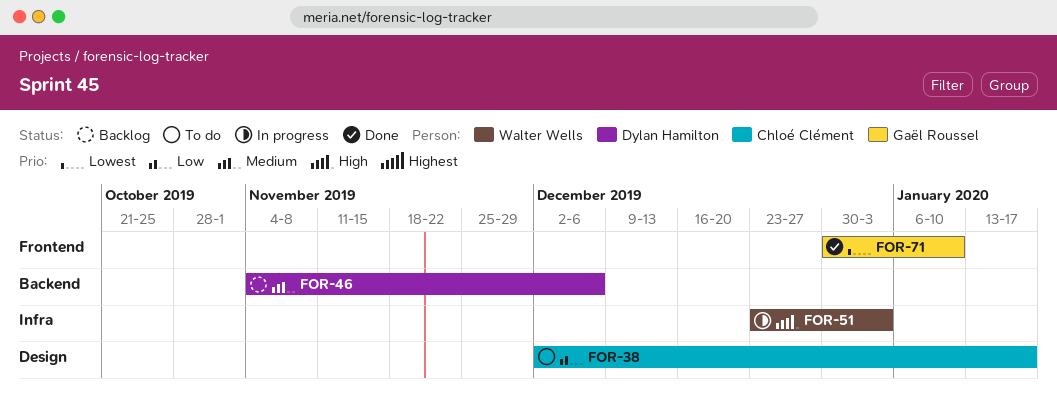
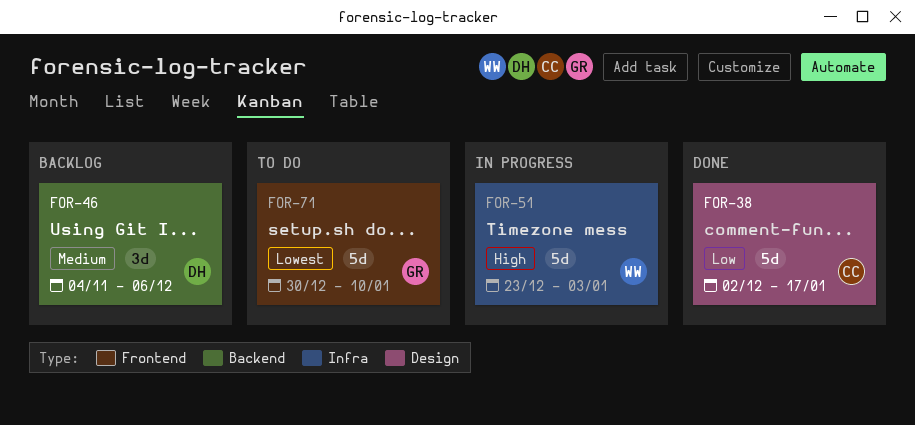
FOR-38, status: To do -> Done
FOR-71, status: Done -> To do

